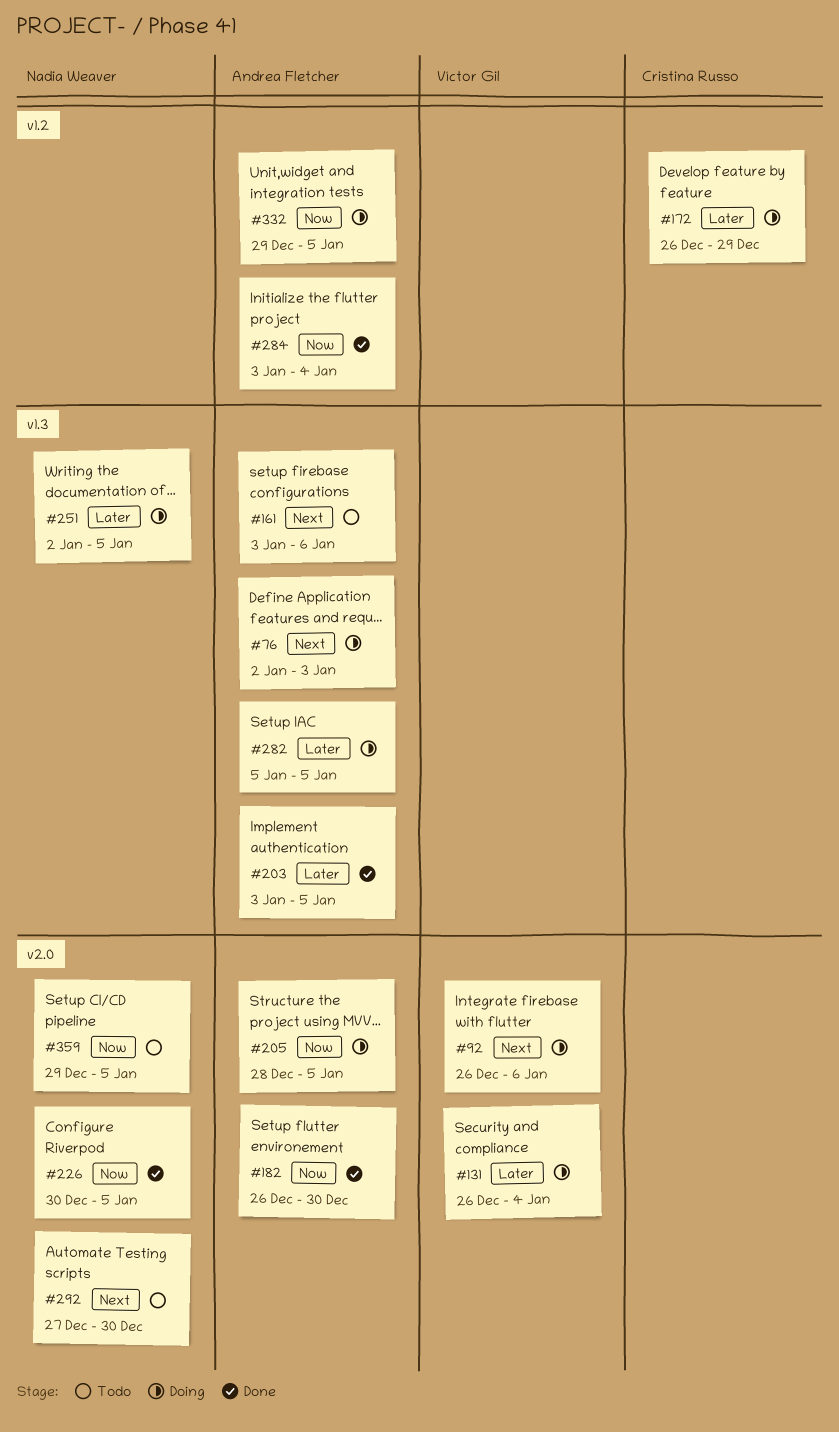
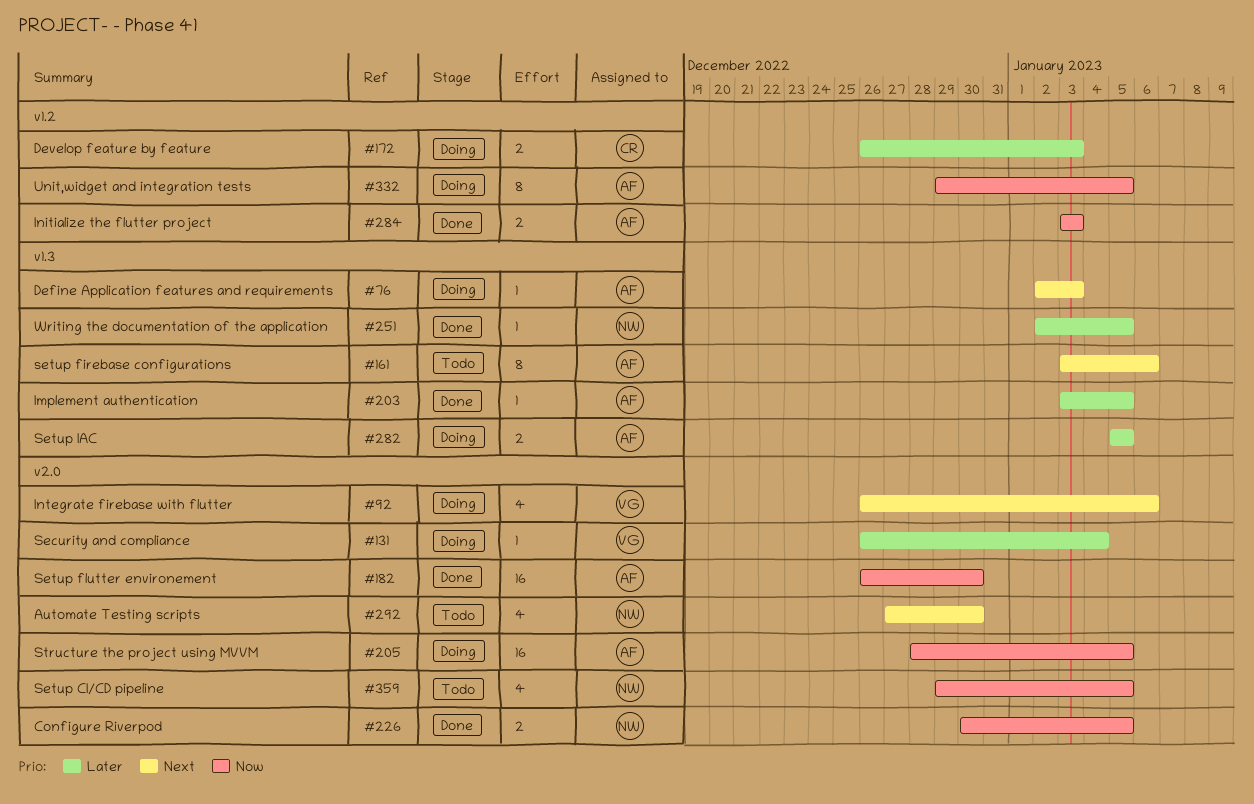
#172, due: Dec 29 -> Jan 3
#251, status: Doing -> Done
#284, due: Jan 4 -> Jan 3

